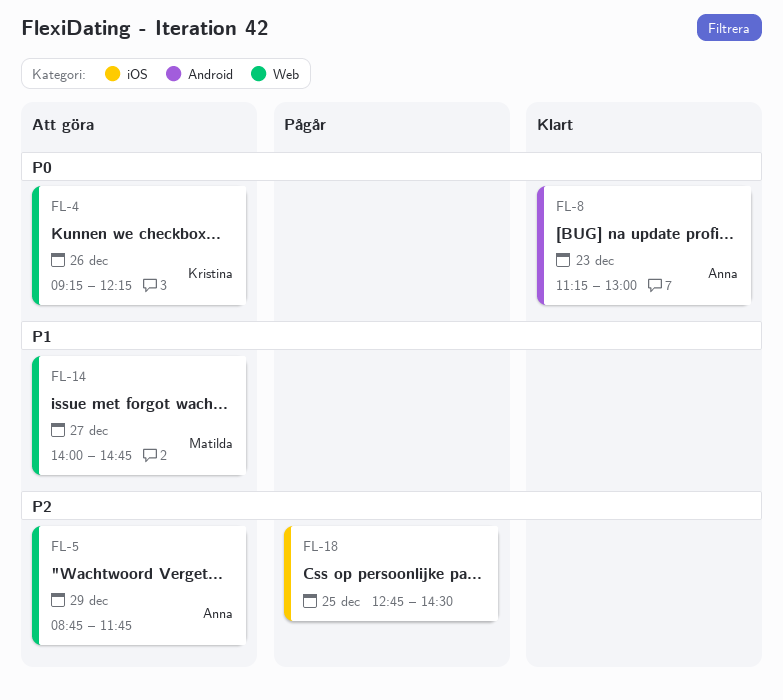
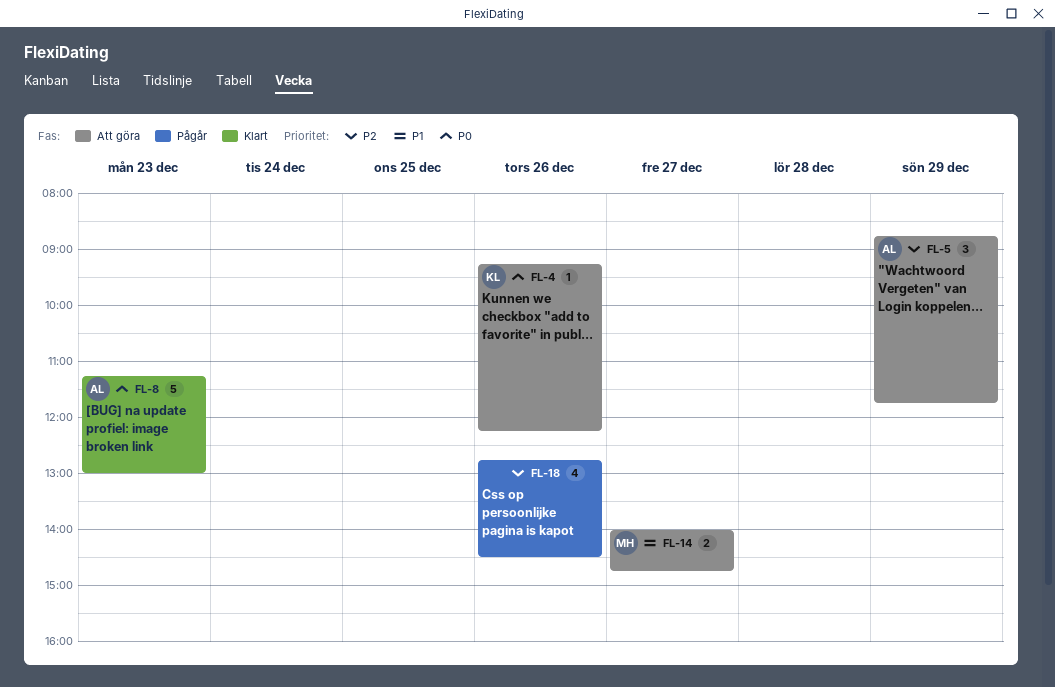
FL-18, day: Dec 25 -> Dec 26

